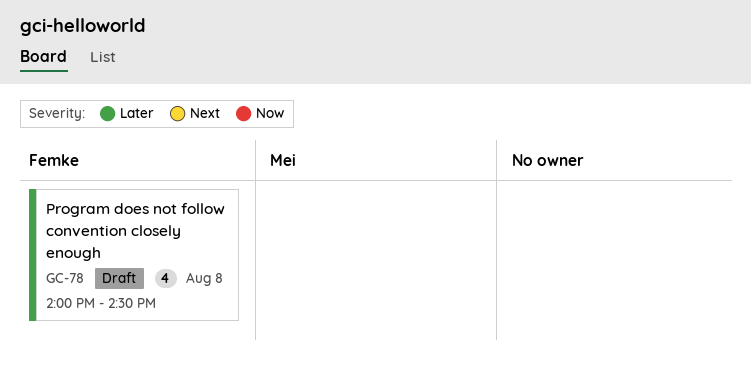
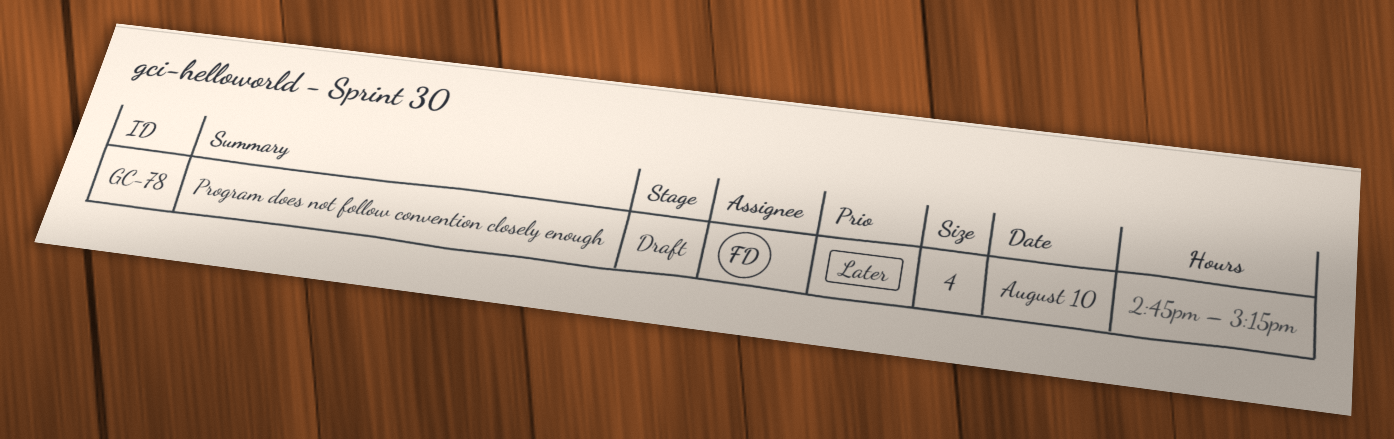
GC-78, day: Aug 8 -> Aug 10
GC-78, begins: 14:00 -> 14:45
GC-78, ends: 14:30 -> 15:15

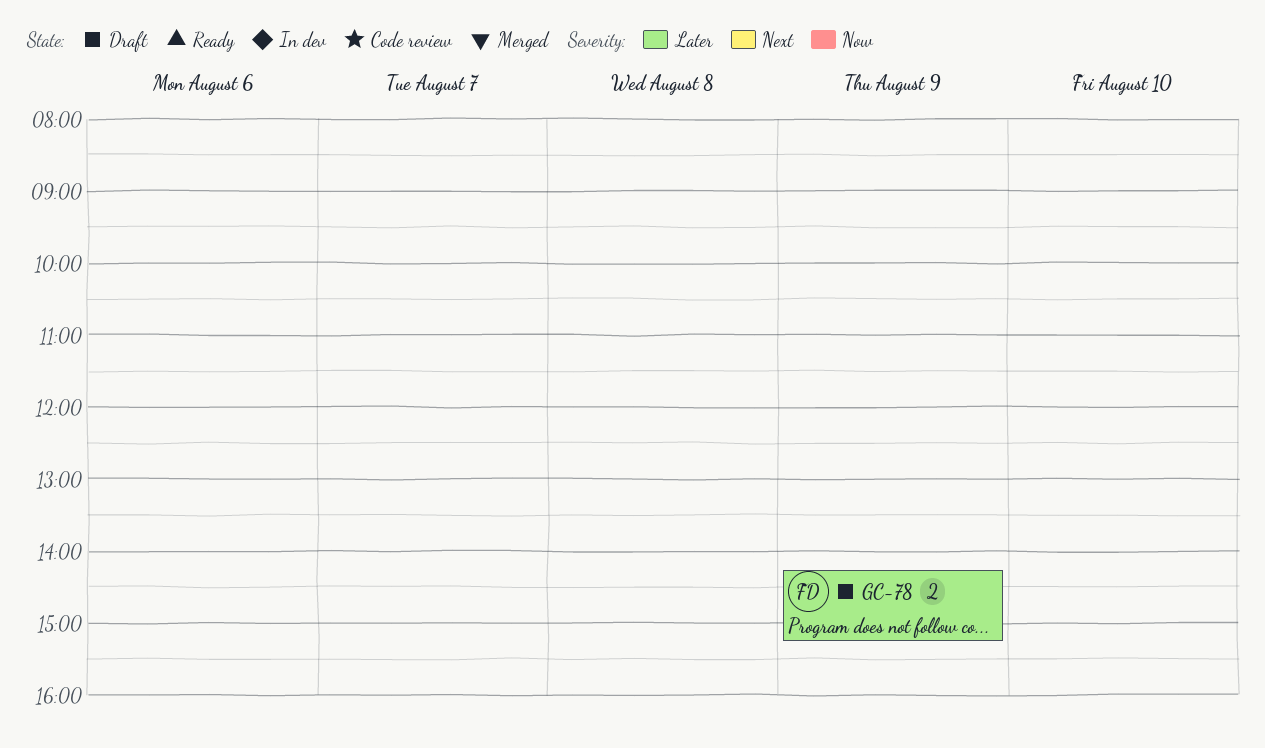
GC-78, estimate: 4 -> 2
GC-78, day: Aug 10 -> Aug 9
GC-78, begins: 14:45 -> 14:15

